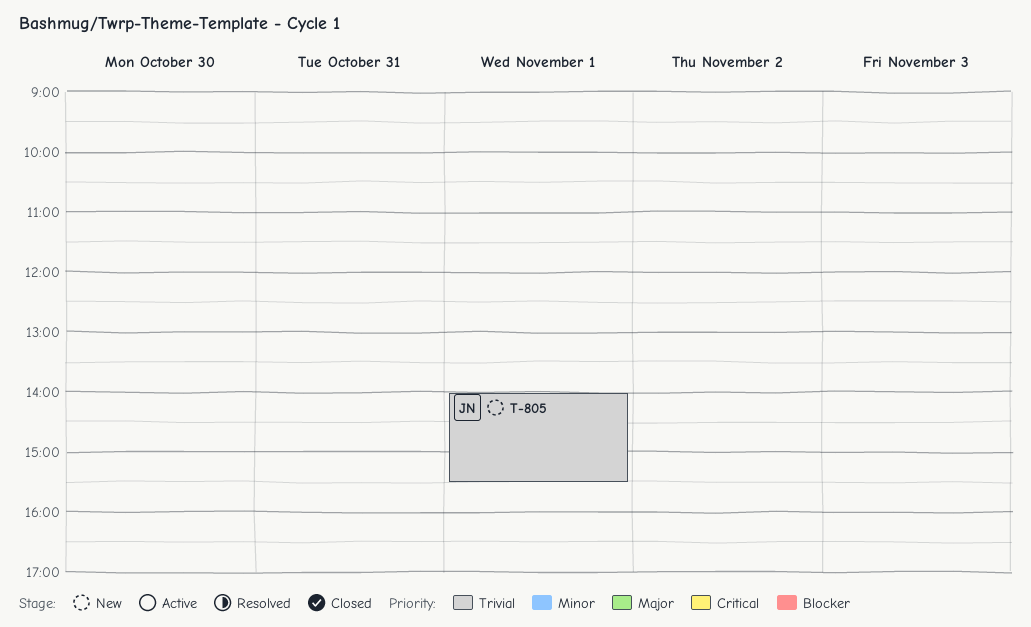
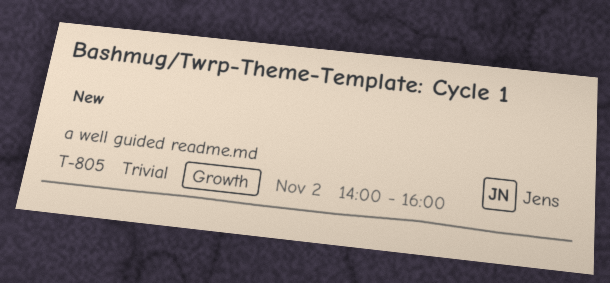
T-805, day: Nov 1 -> Nov 2
T-805, ends: 15:30 -> 16:00

